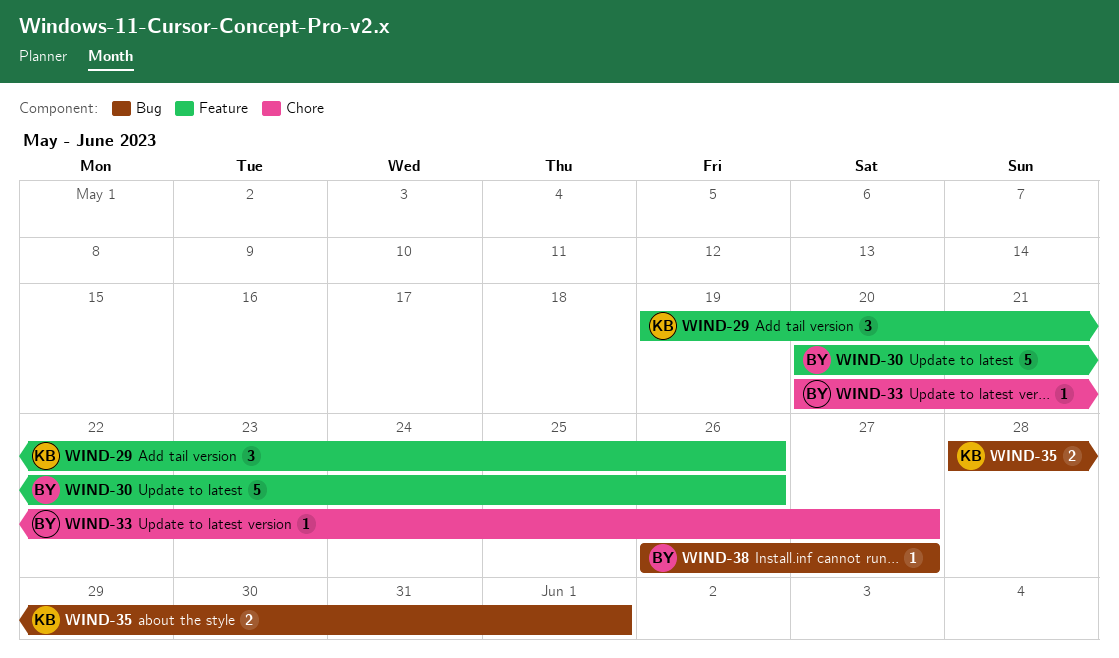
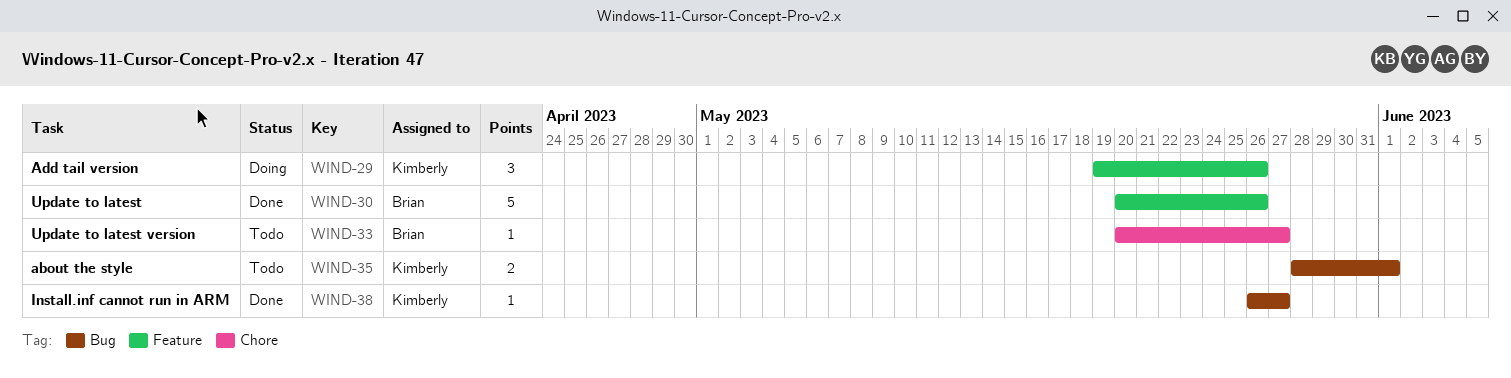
WIND-38, owner: Brian -> Kimberly

